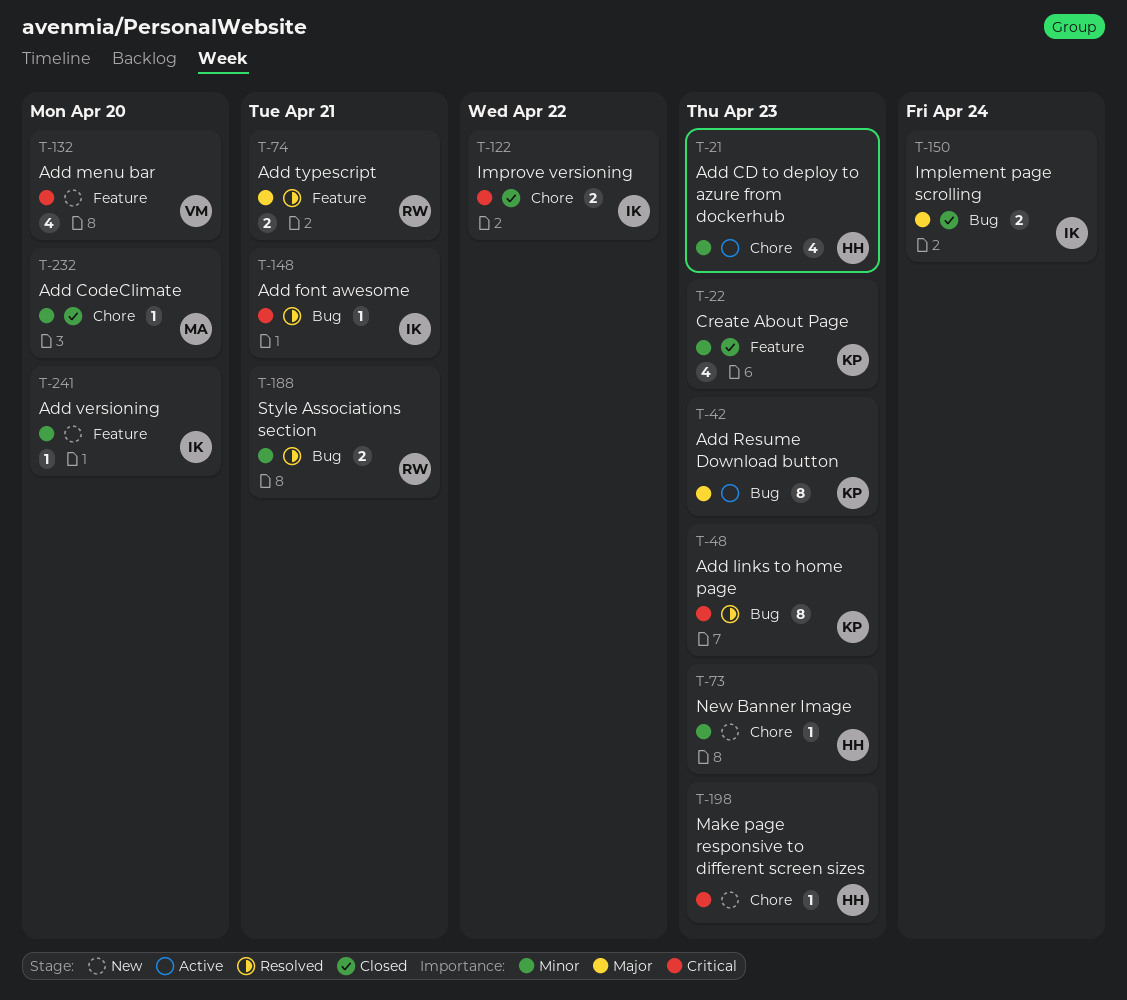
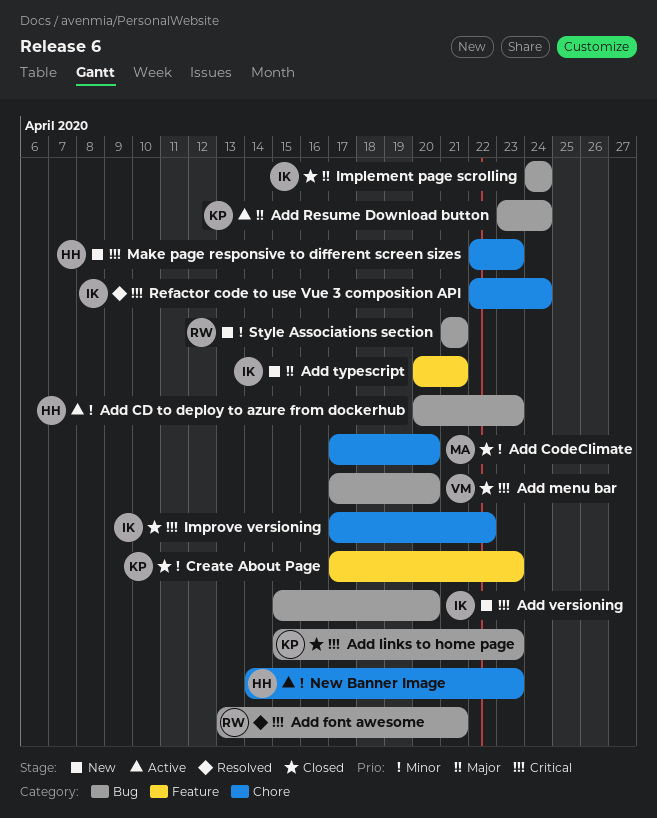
Add CD to deploy to azure from dockerhub, label: Chore -> Bug
Add font awesome, owner: IK -> RW
Add links to home page, status: Resolved -> Closed
Add menu bar, status: New -> Closed
Add menu bar, label: Feature -> Bug
Add Resume Download button, due: Apr 23 -> Apr 24
Add typescript, status: Resolved -> New
Add typescript, owner: RW -> IK
Add versioning, priority: Minor -> Critical
Add versioning, label: Feature -> Bug
New Banner Image, status: New -> Active
Refactor code to use Vue 3 composition API: none -> present
Style Associations section, status: Resolved -> New

